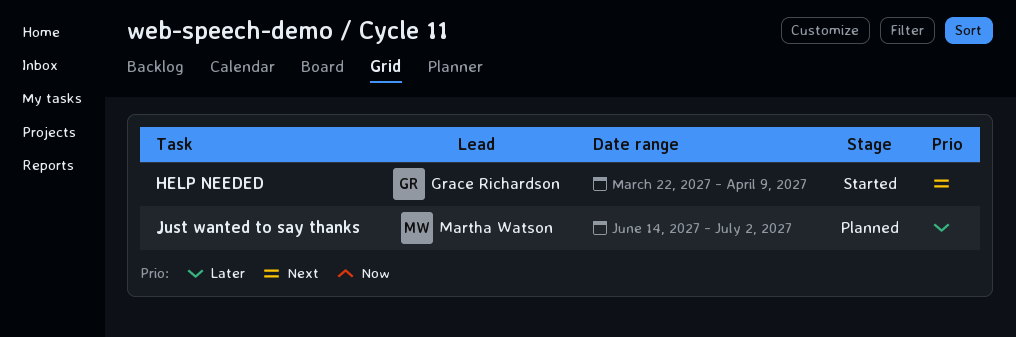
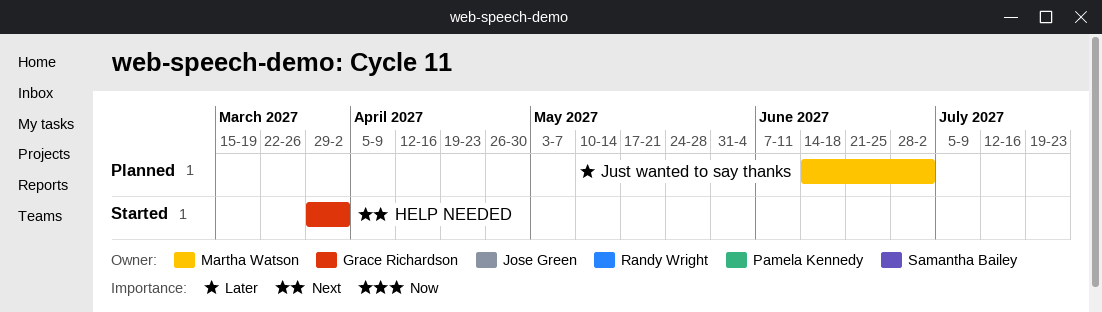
HELP NEEDED, start: Mar 22 -> Mar 29
HELP NEEDED, due: Apr 9 -> Apr 2

